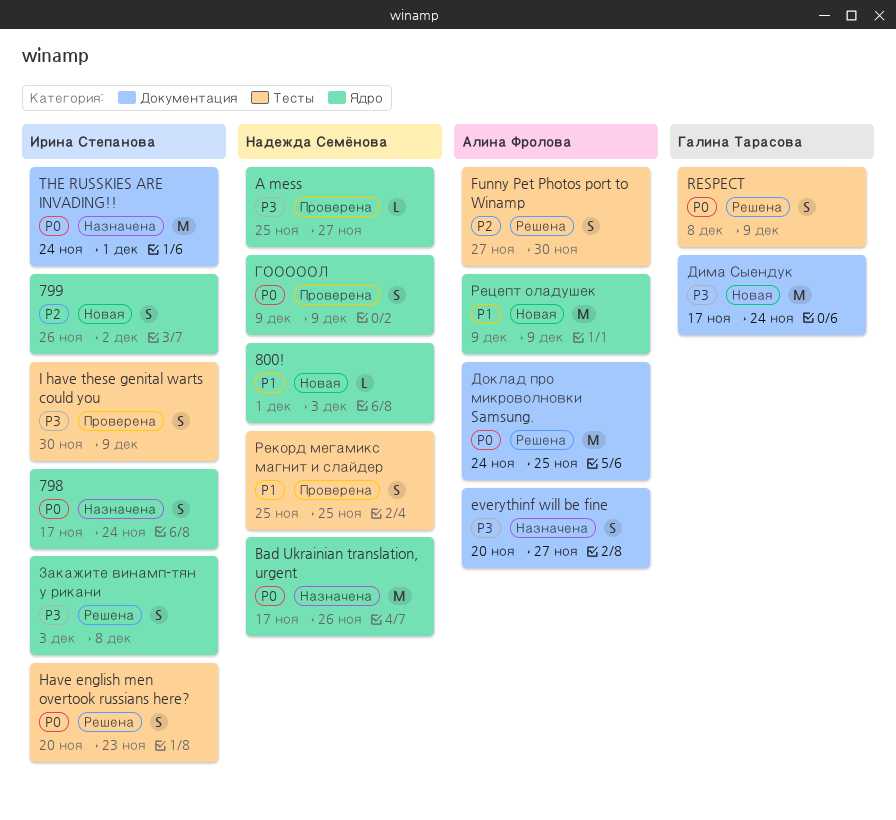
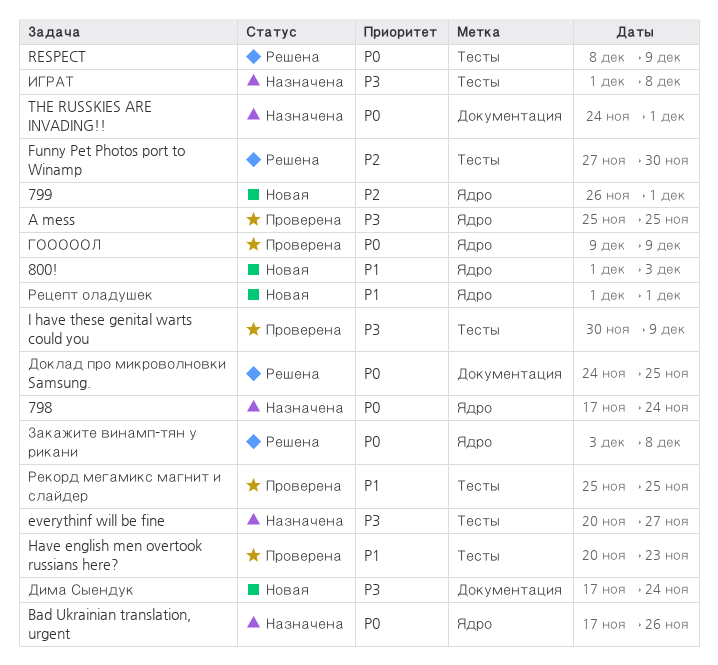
799, due: Dec 2 -> Dec 1
A mess, due: Nov 27 -> Nov 25
everythinf will be fine, label: Документация -> Тесты
Have english men overtook russians here?, status: Решена -> Проверена
Have english men overtook russians here?, priority: P0 -> P1
Закажите винамп-тян у рикани, priority: P3 -> P0
ИГРАТ: none -> present
Рецепт оладушек, start: Dec 9 -> Dec 1
Рецепт оладушек, due: Dec 9 -> Dec 1

